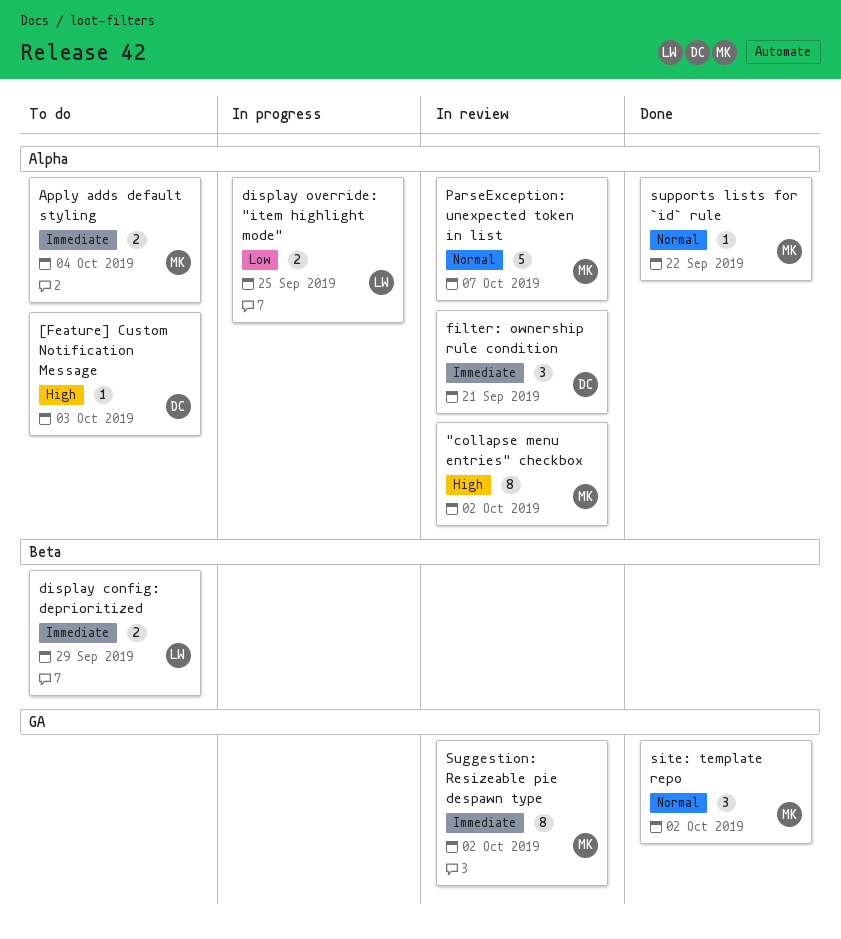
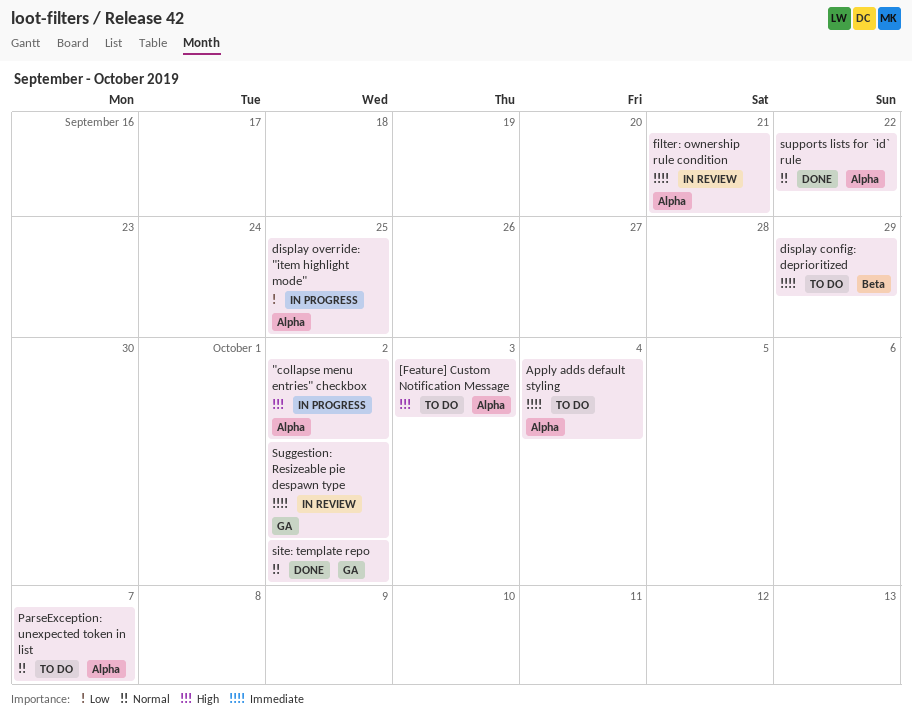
"collapse menu entries" checkbox, status: In review -> In progress
ParseException: unexpected token in list, status: In review -> To do

